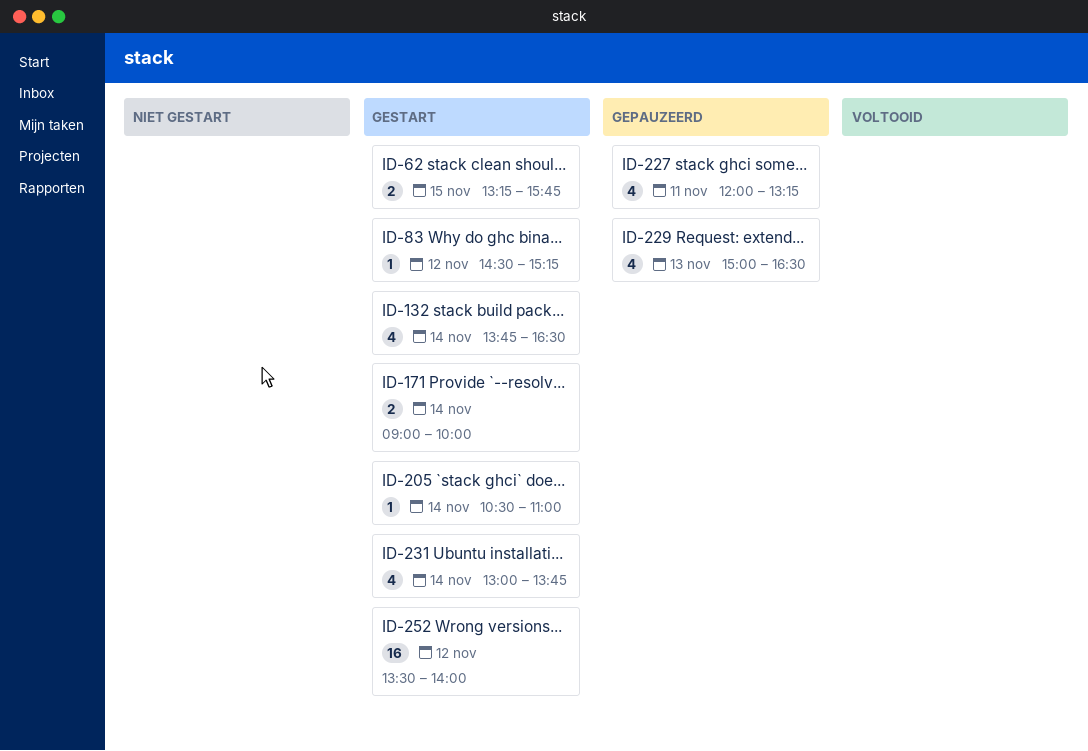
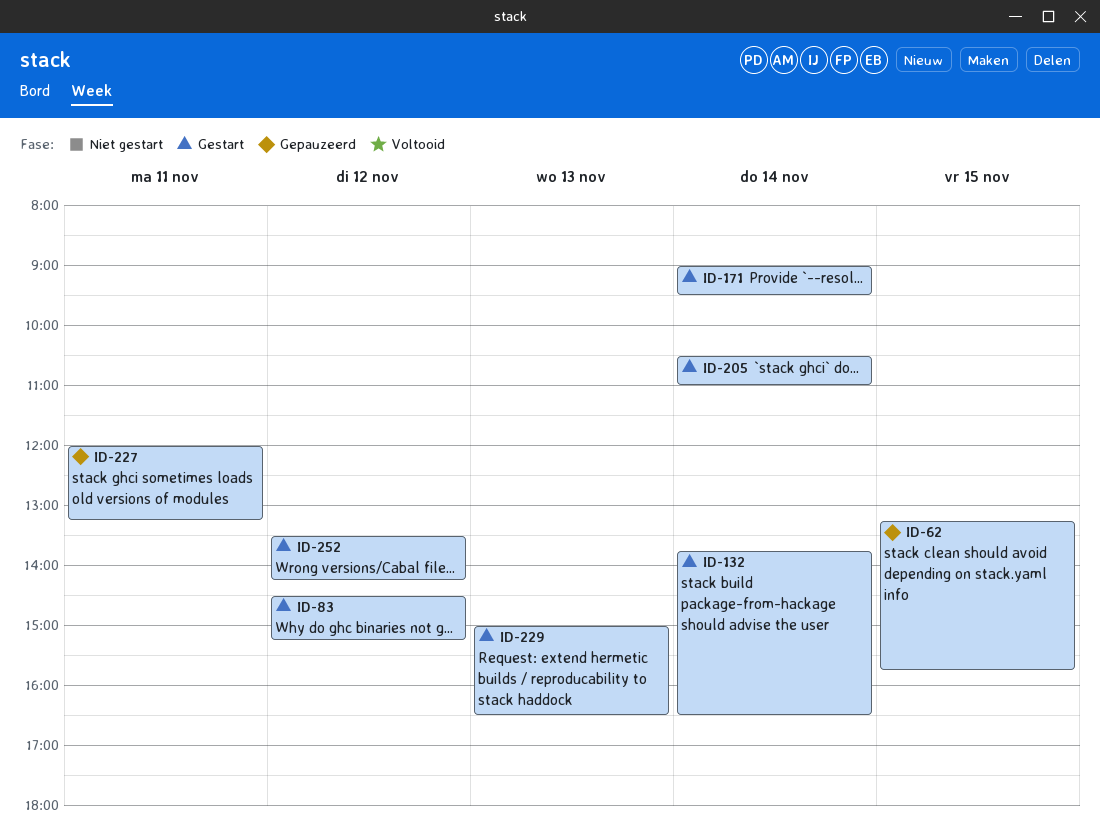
ID-62, status: Gestart -> Gepauzeerd
ID-171, ends: 10:00 -> 09:30
ID-229, status: Gepauzeerd -> Gestart
ID-231: present -> none
ID-252, ends: 14:00 -> 14:15

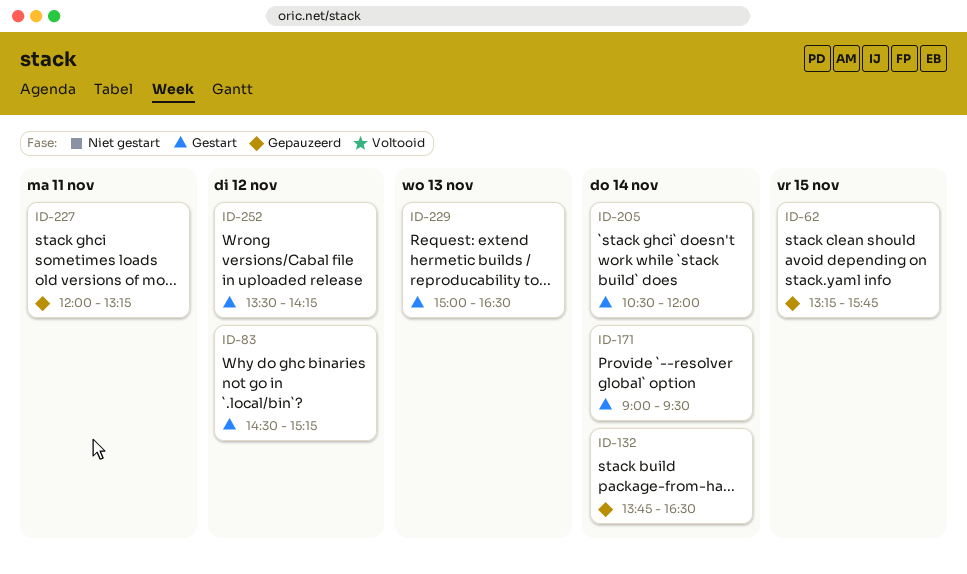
ID-132, status: Gestart -> Gepauzeerd
ID-205, ends: 11:00 -> 12:00

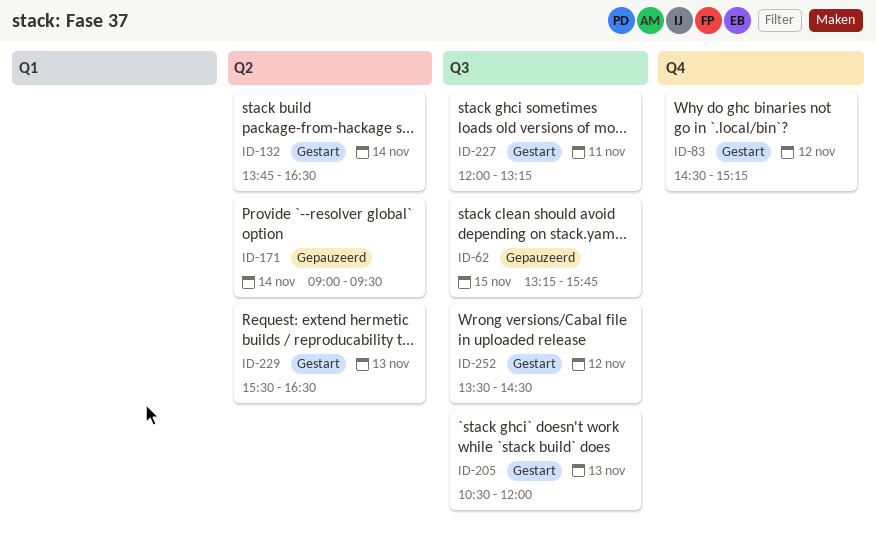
ID-132, status: Gepauzeerd -> Gestart
ID-171, status: Gestart -> Gepauzeerd
ID-205, day: Nov 14 -> Nov 13
ID-227, status: Gepauzeerd -> Gestart
ID-229, begins: 15:00 -> 15:30
ID-252, ends: 14:15 -> 14:30

